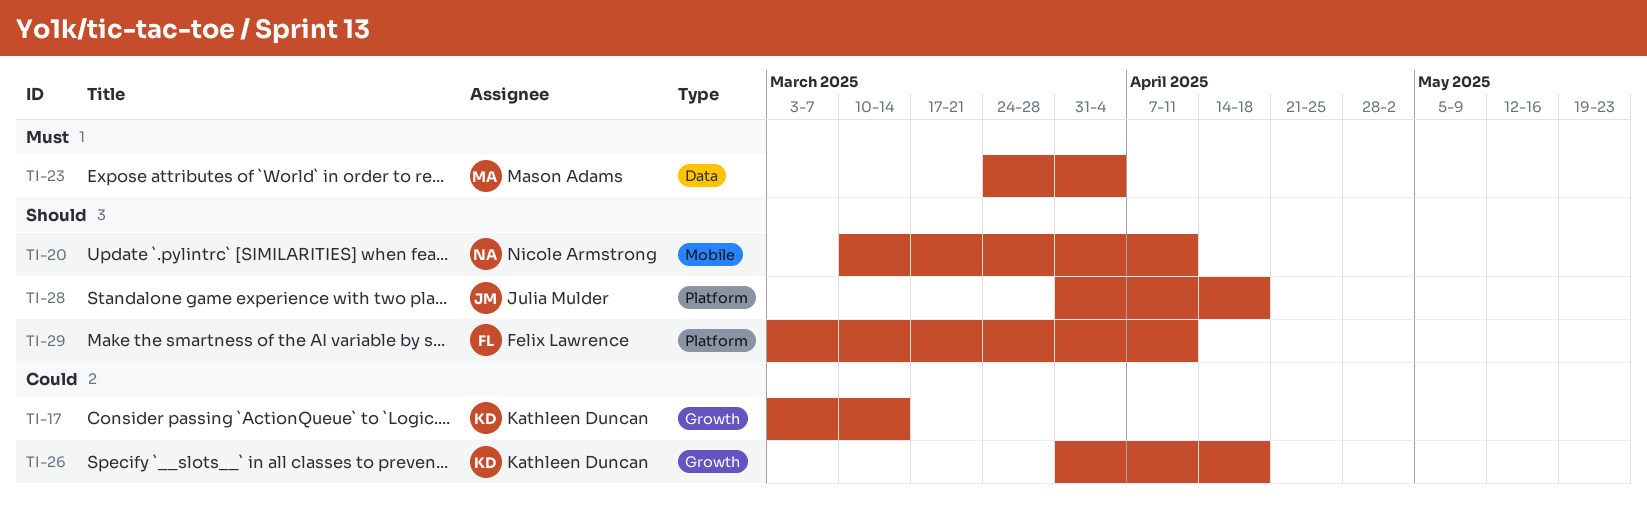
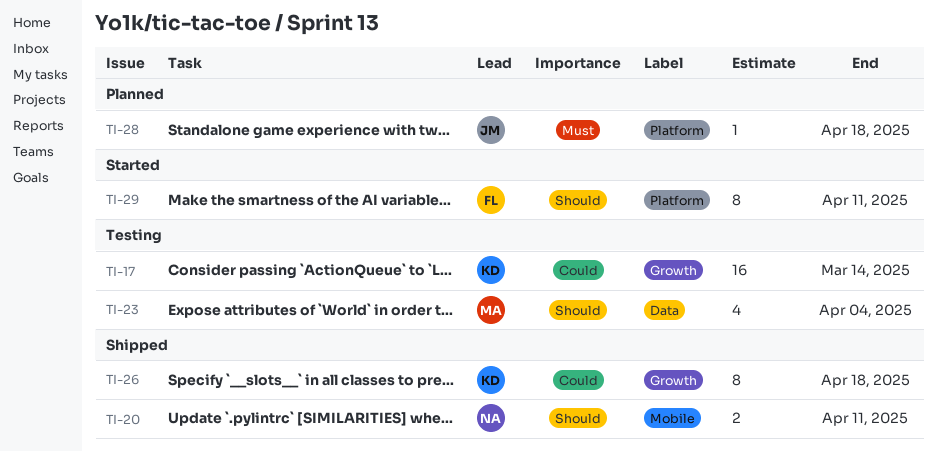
TI-23, priority: Must -> Should
TI-28, priority: Should -> Must

